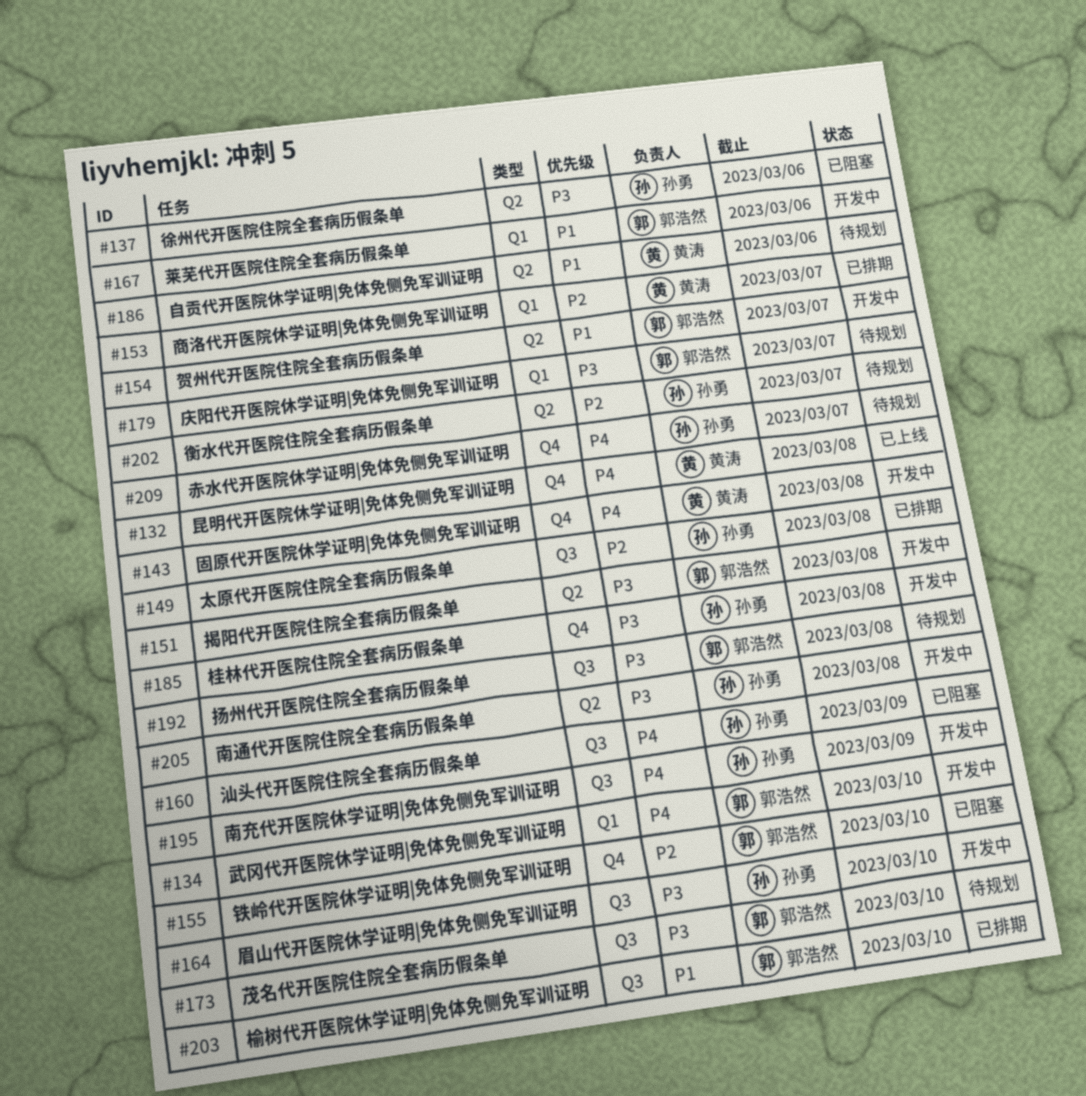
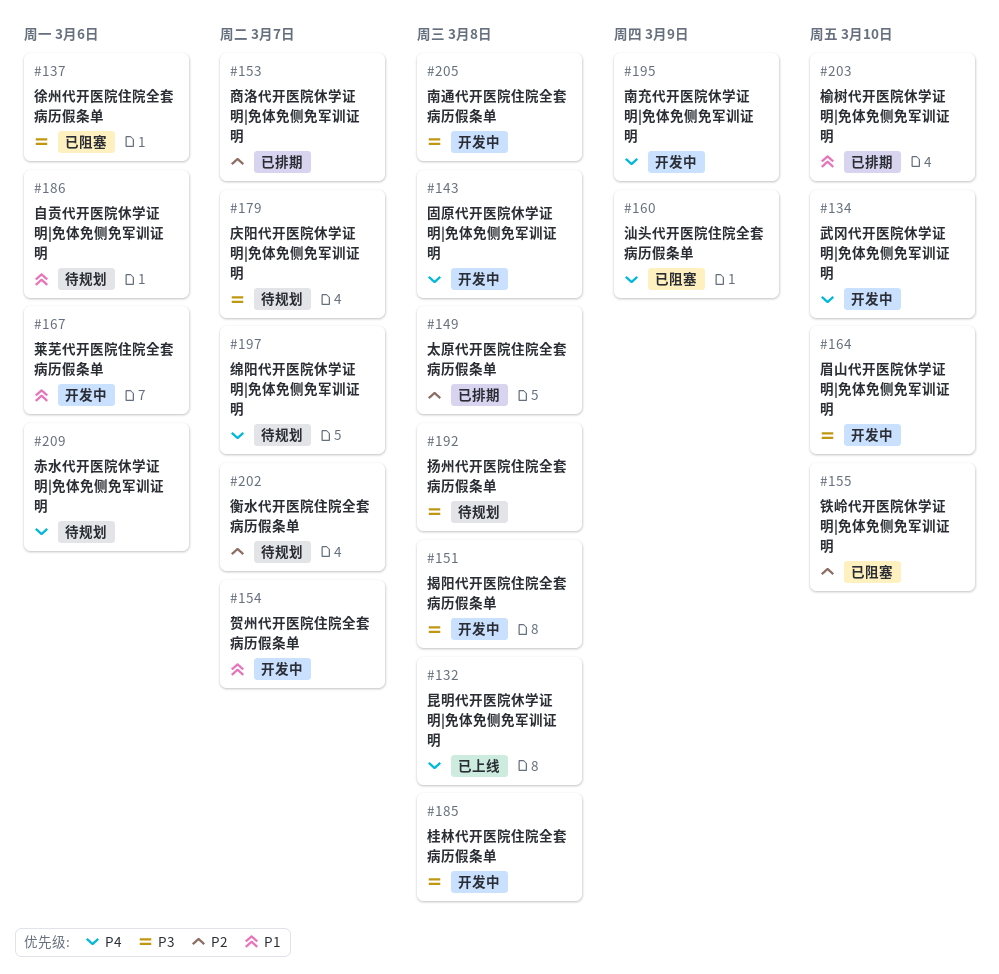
#173: present -> none
#197: none -> present
#209, due: Mar 7 -> Mar 6

